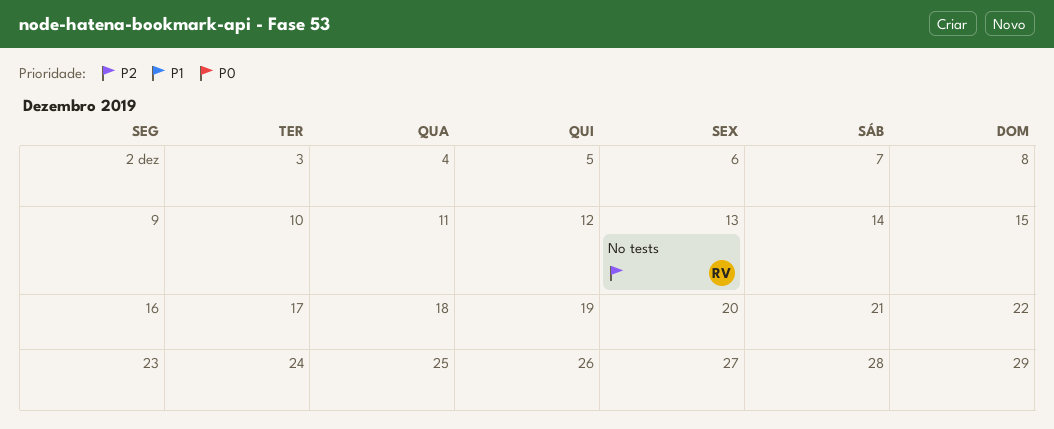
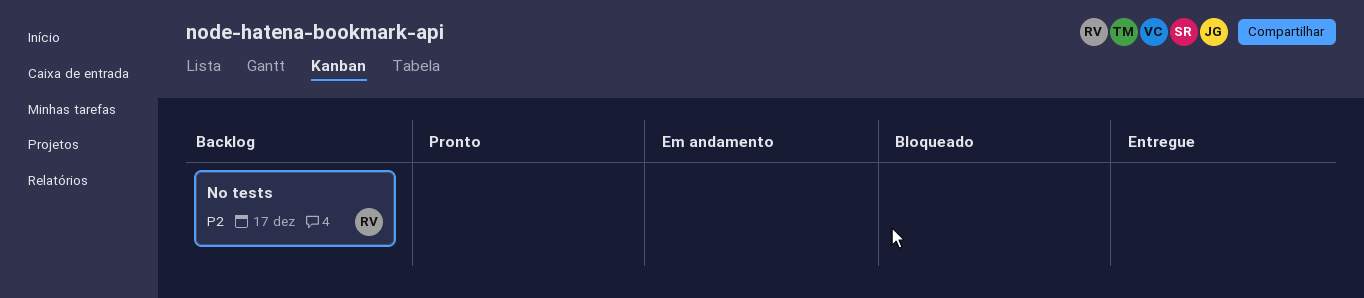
No tests, due: Dec 13 -> Dec 17

